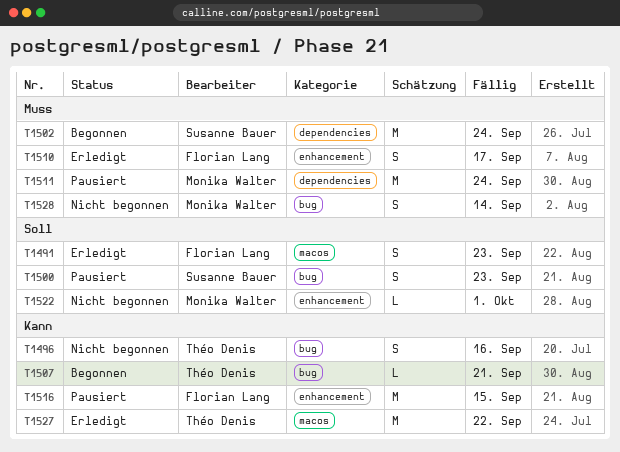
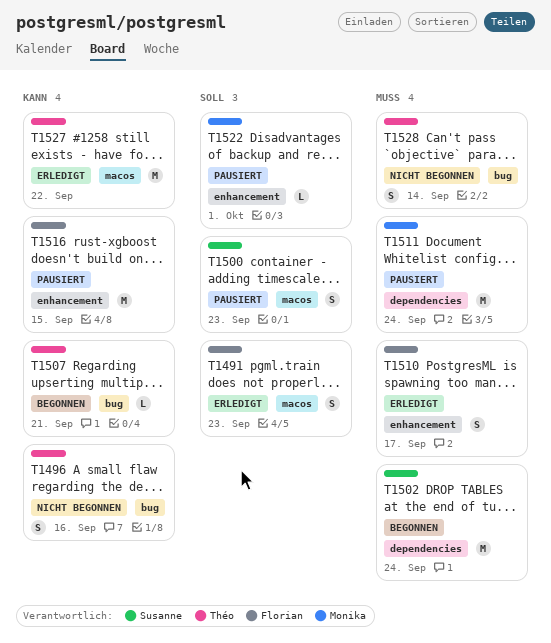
T1500, label: bug -> macos
T1522, status: Nicht begonnen -> Pausiert
T1528, owner: Monika Walter -> Théo Denis

